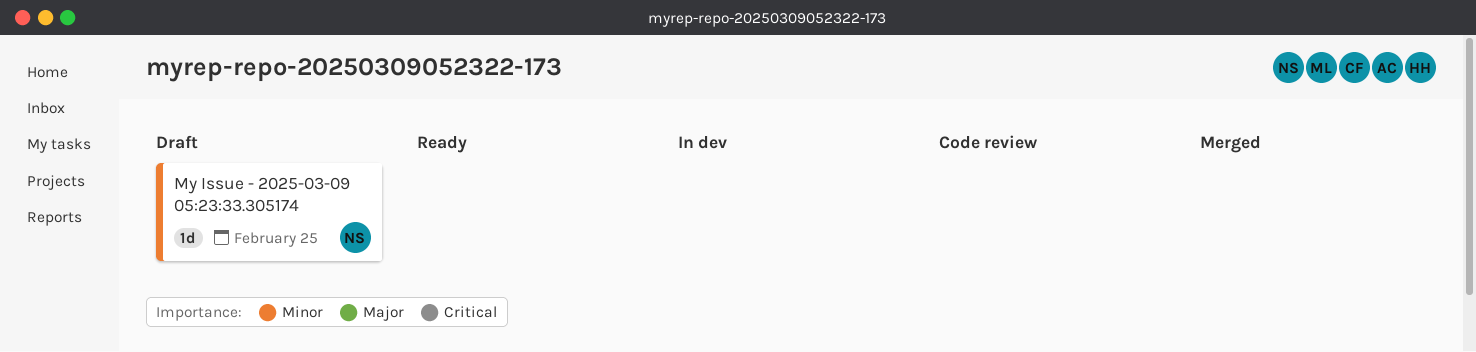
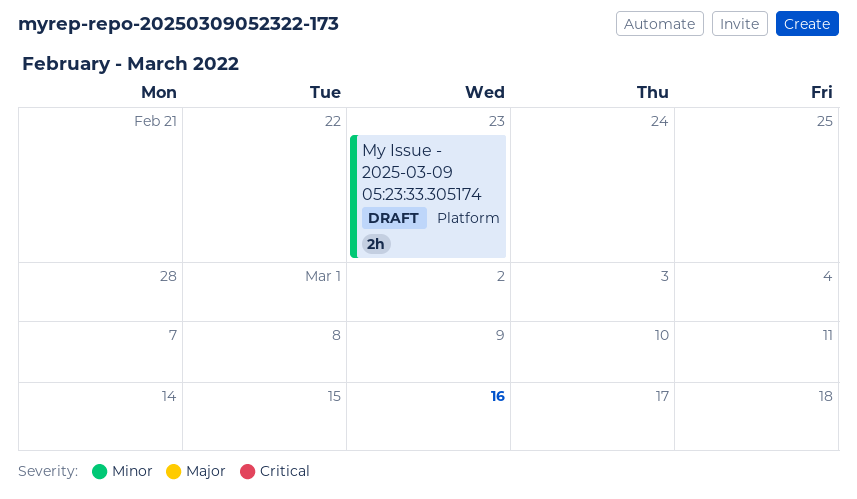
My Issue - 2025-03-09 05:23:33.305174, estimate: 1d -> 2h
My Issue - 2025-03-09 05:23:33.305174, due: Feb 25 -> Feb 23

